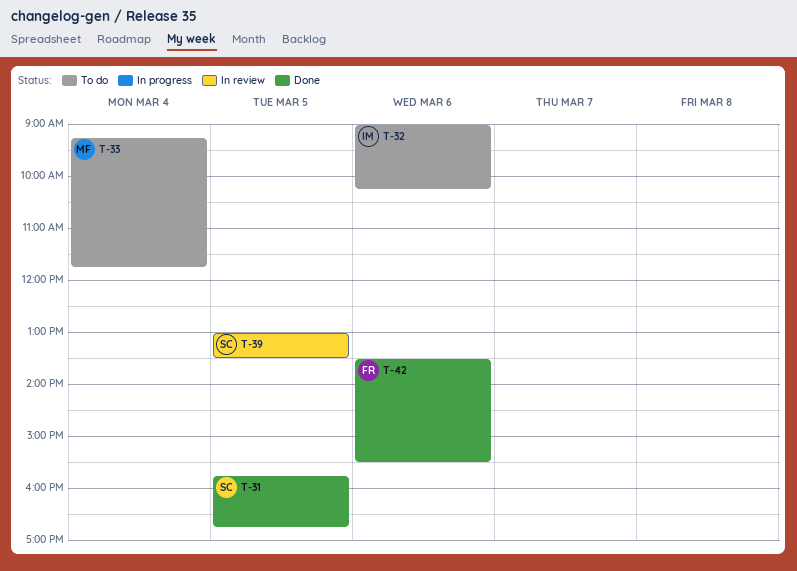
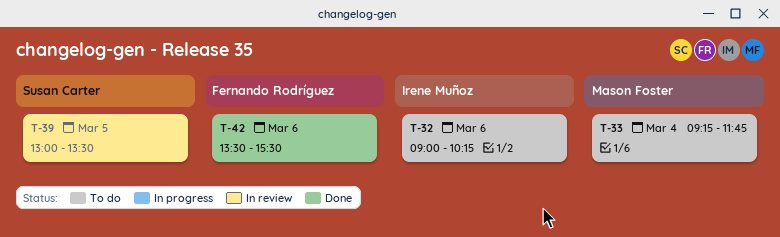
T-31: present -> none

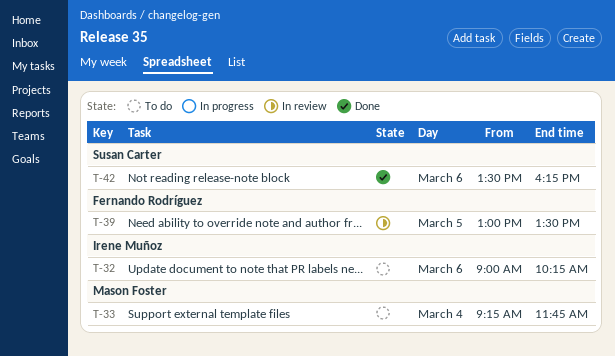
T-39, owner: Susan Carter -> Fernando Rodríguez
T-42, owner: Fernando Rodríguez -> Susan Carter
T-42, ends: 15:30 -> 16:15

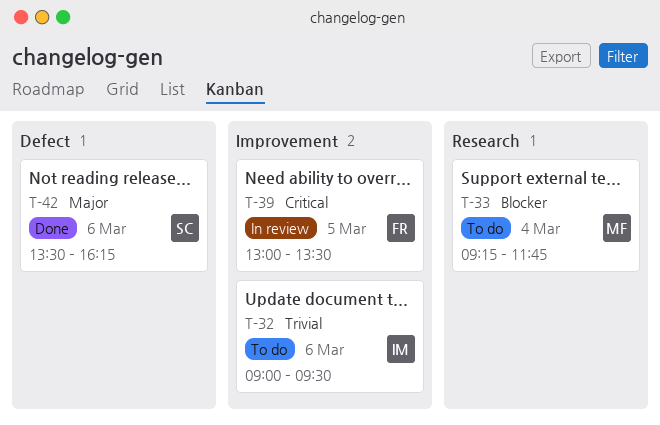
T-32, ends: 10:15 -> 09:30

